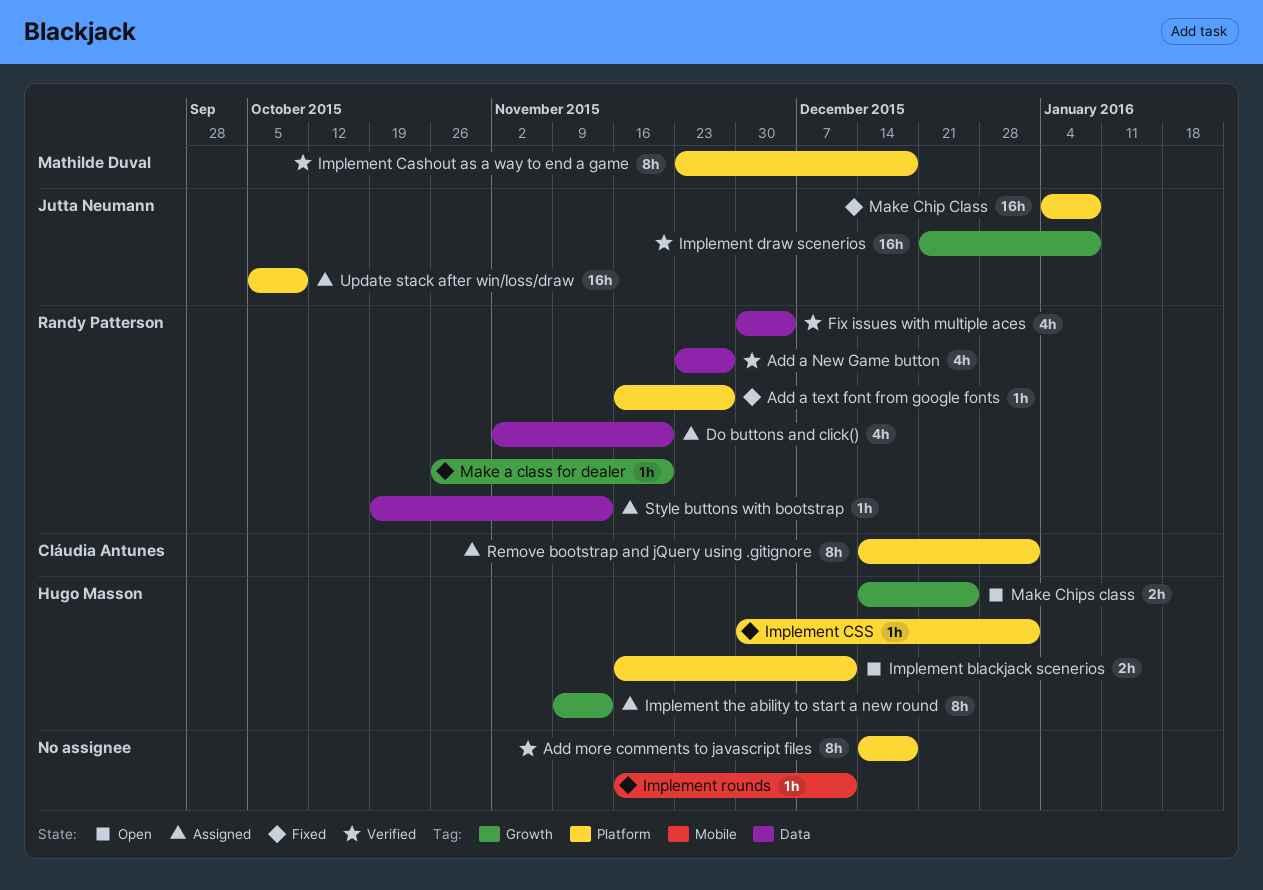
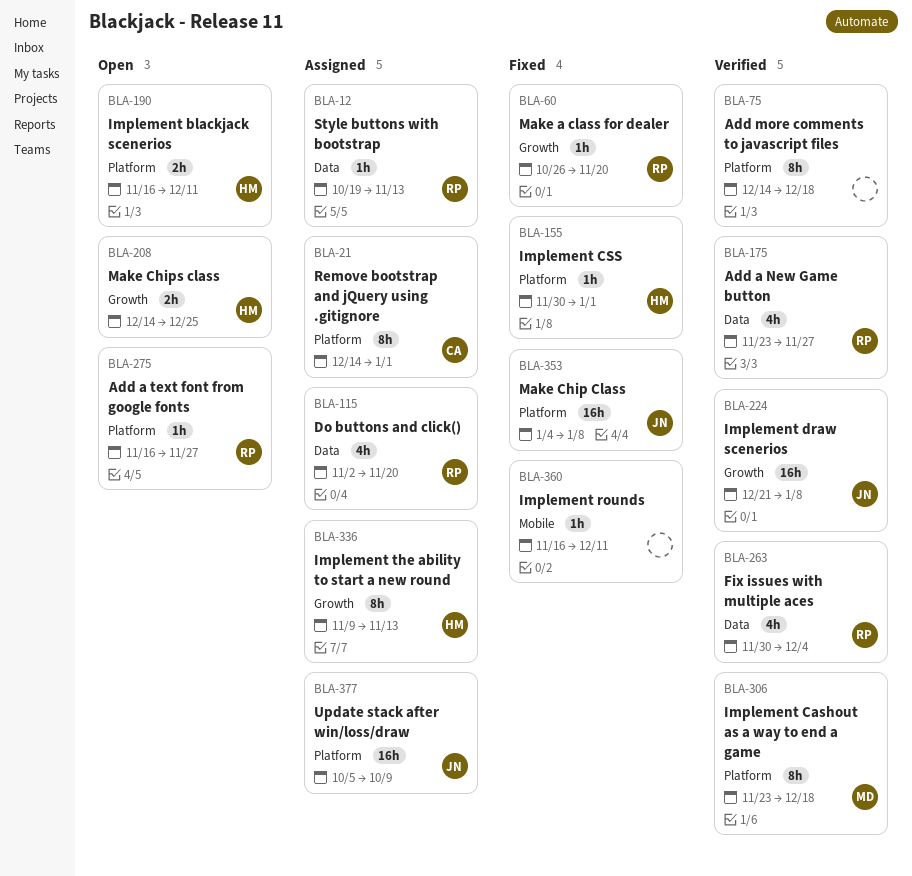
Add a text font from google fonts, status: Fixed -> Open

